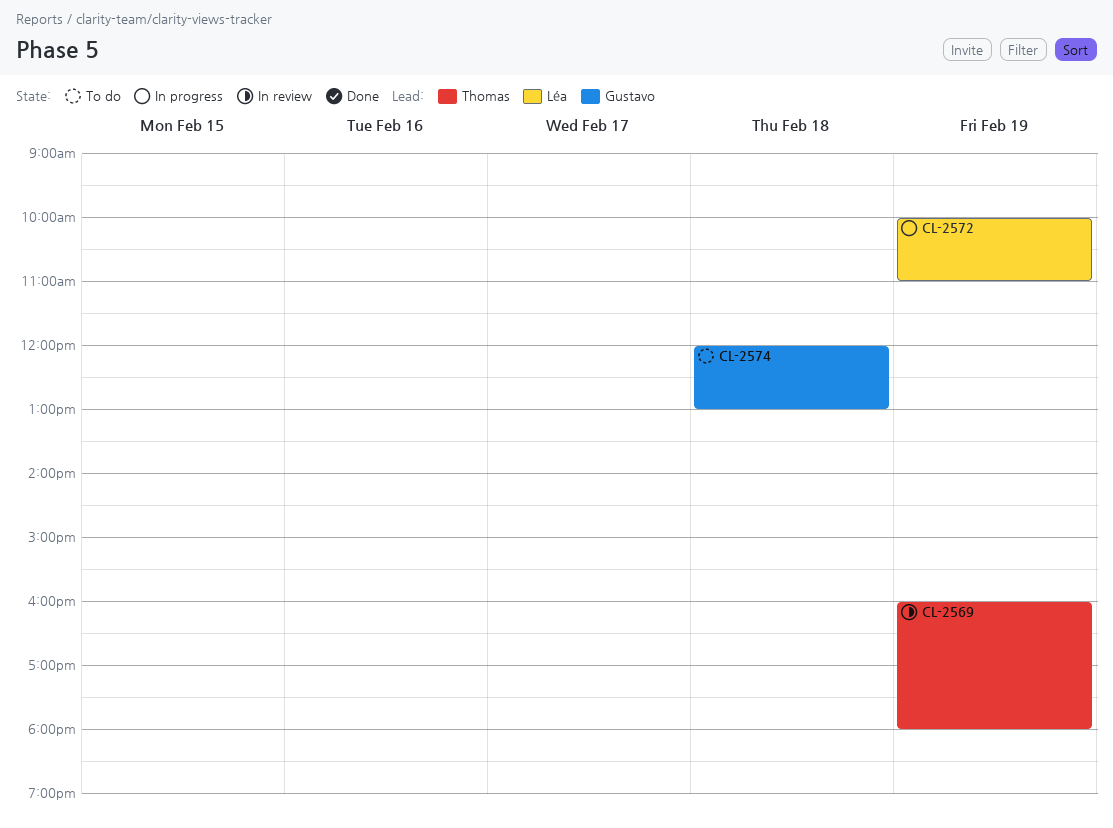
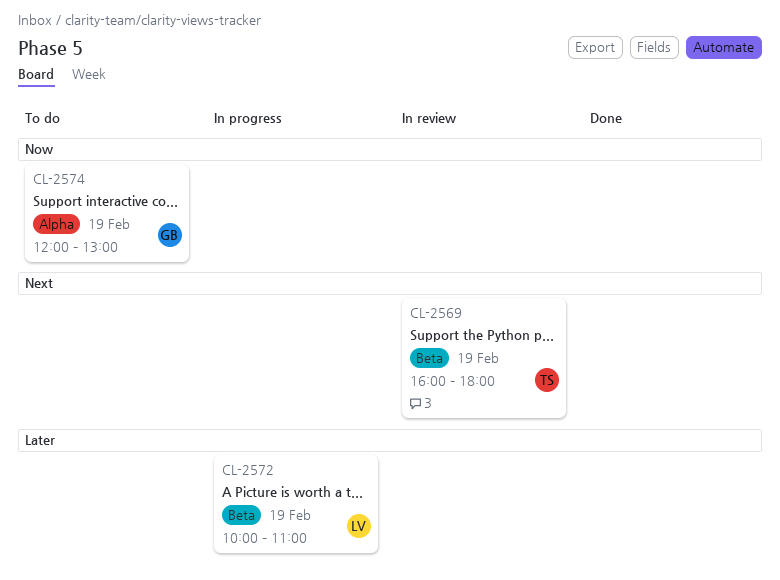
CL-2574, day: Feb 18 -> Feb 19

